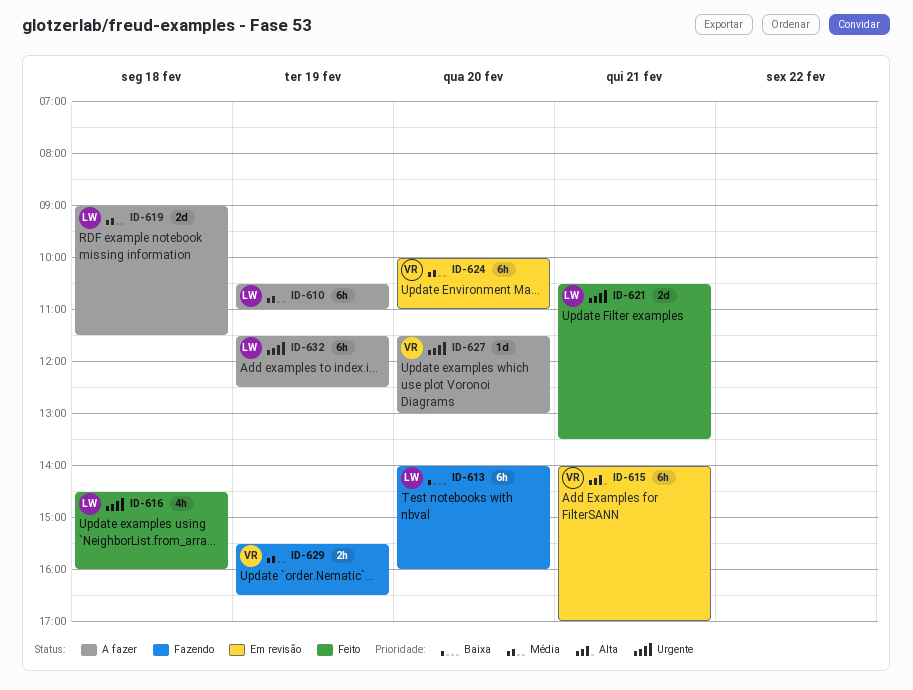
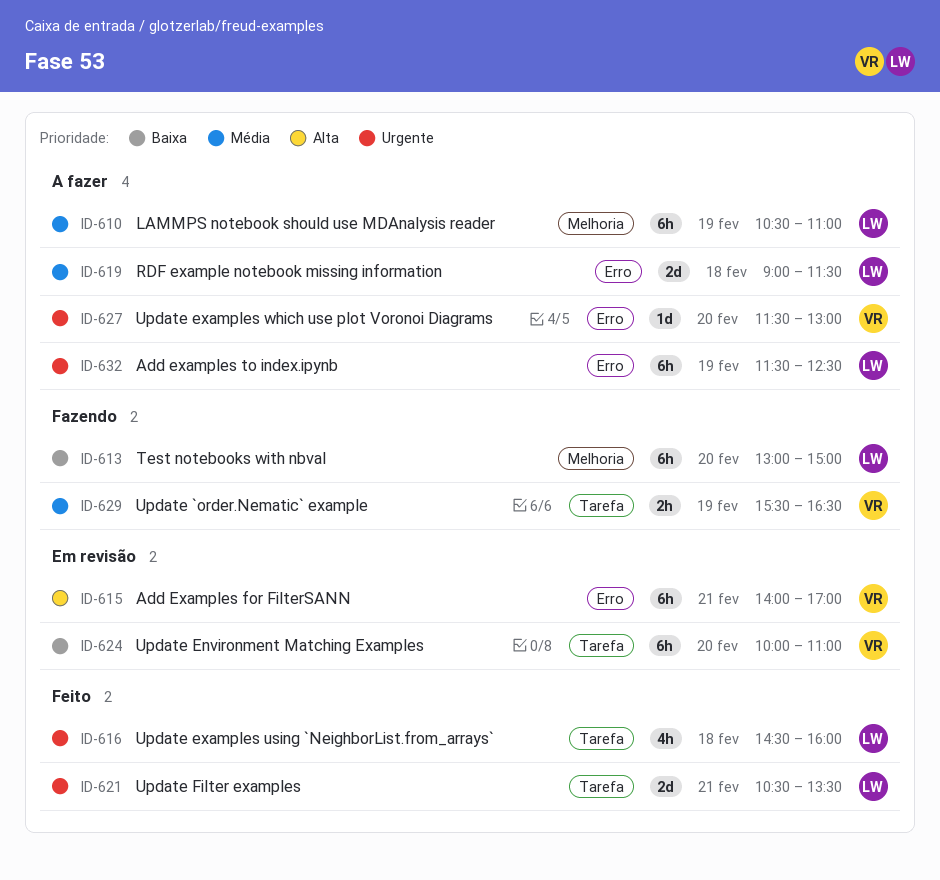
ID-613, begins: 14:00 -> 13:00
ID-613, ends: 16:00 -> 15:00
ID-624, priority: Média -> Baixa

